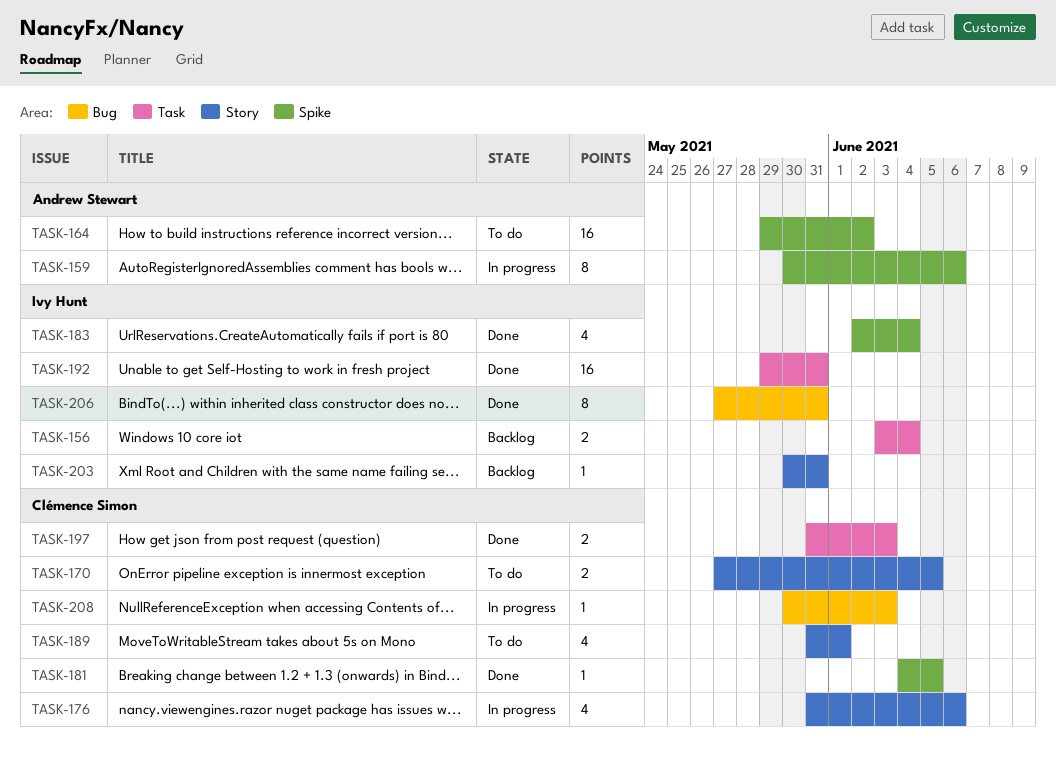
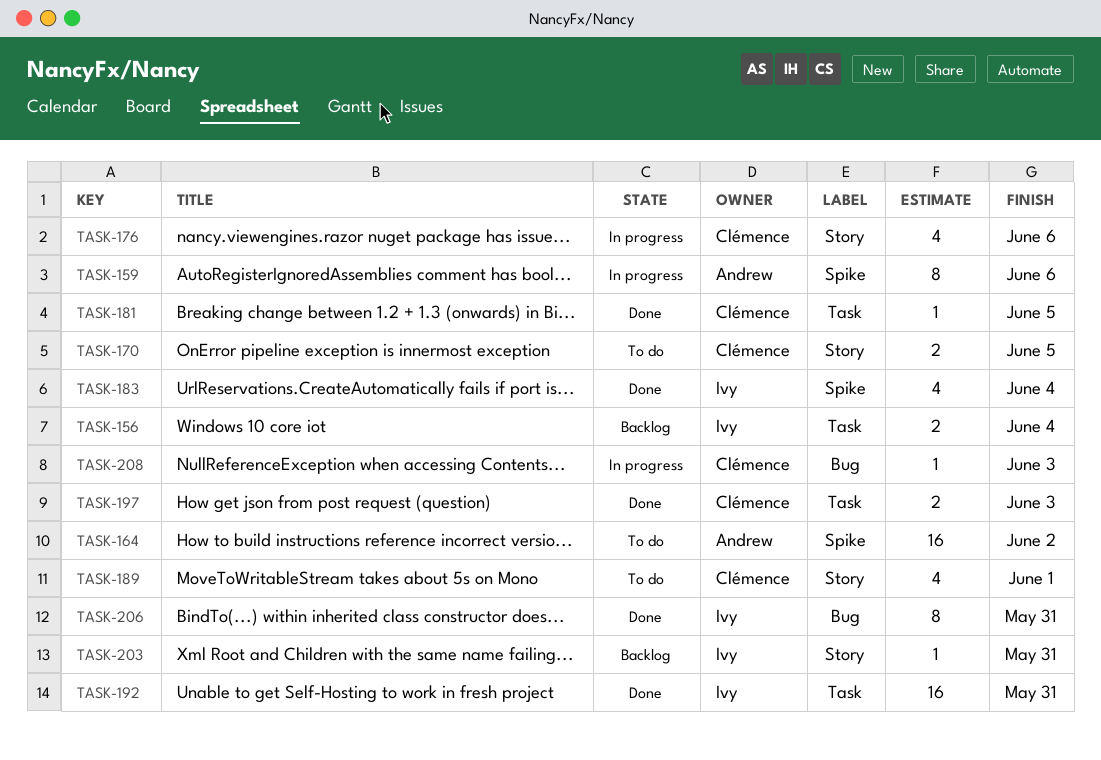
TASK-181, label: Spike -> Task

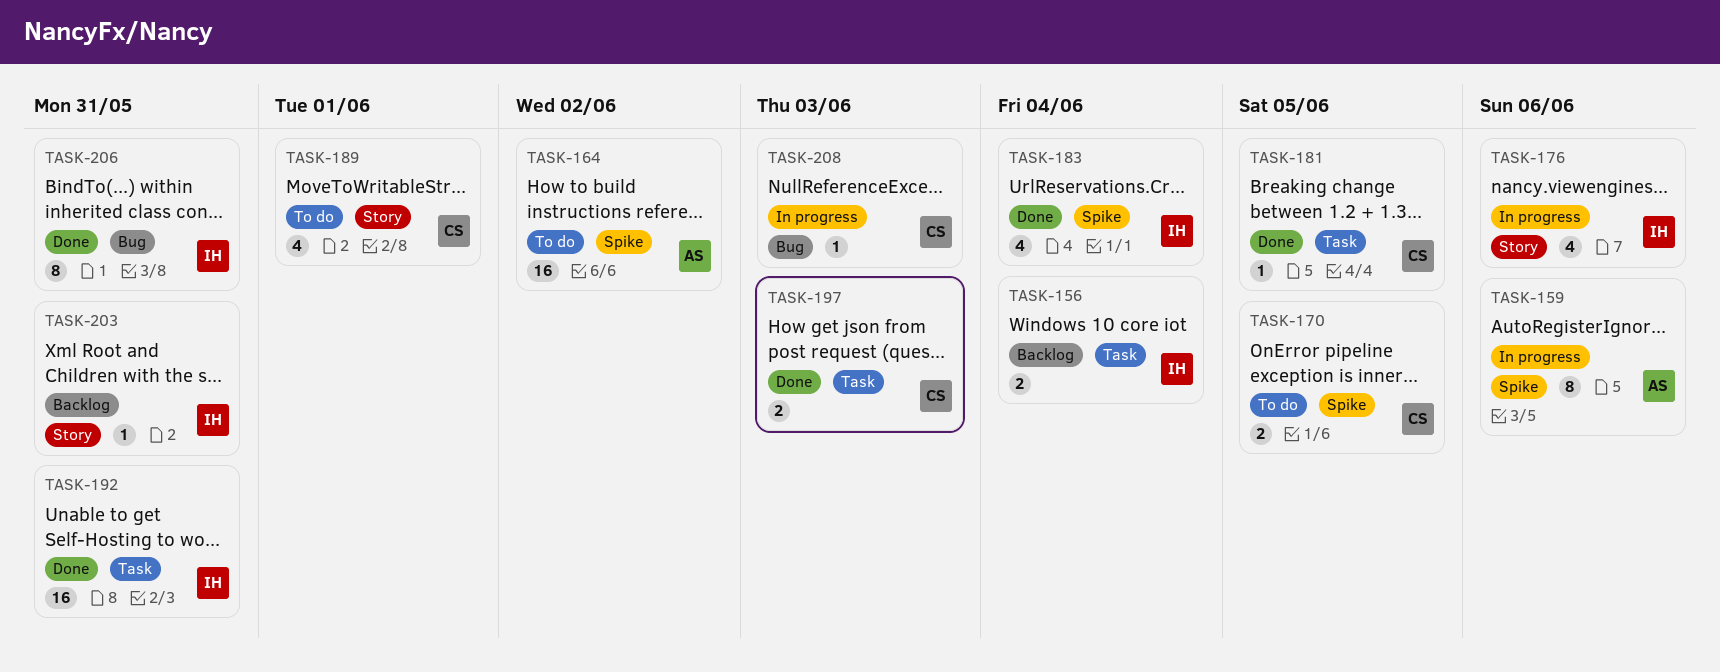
TASK-170, label: Story -> Spike
TASK-176, owner: Clémence -> Ivy

